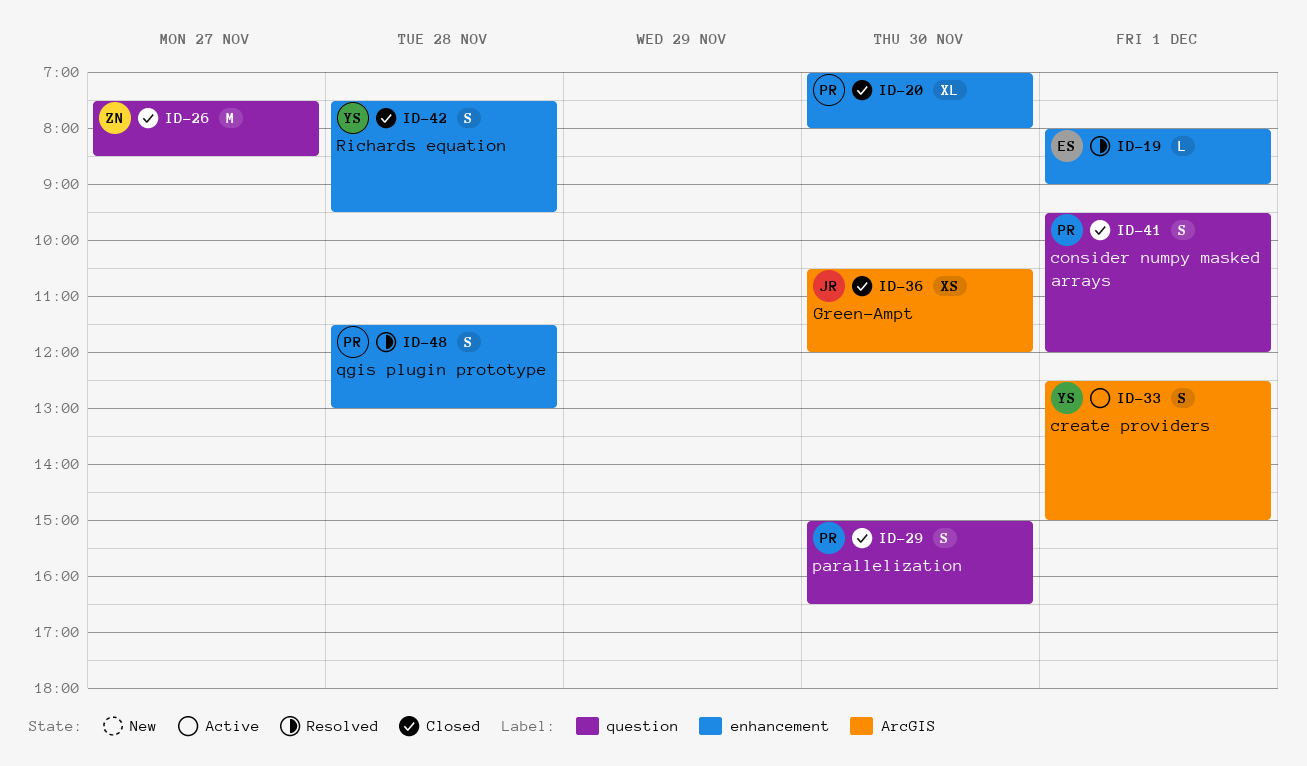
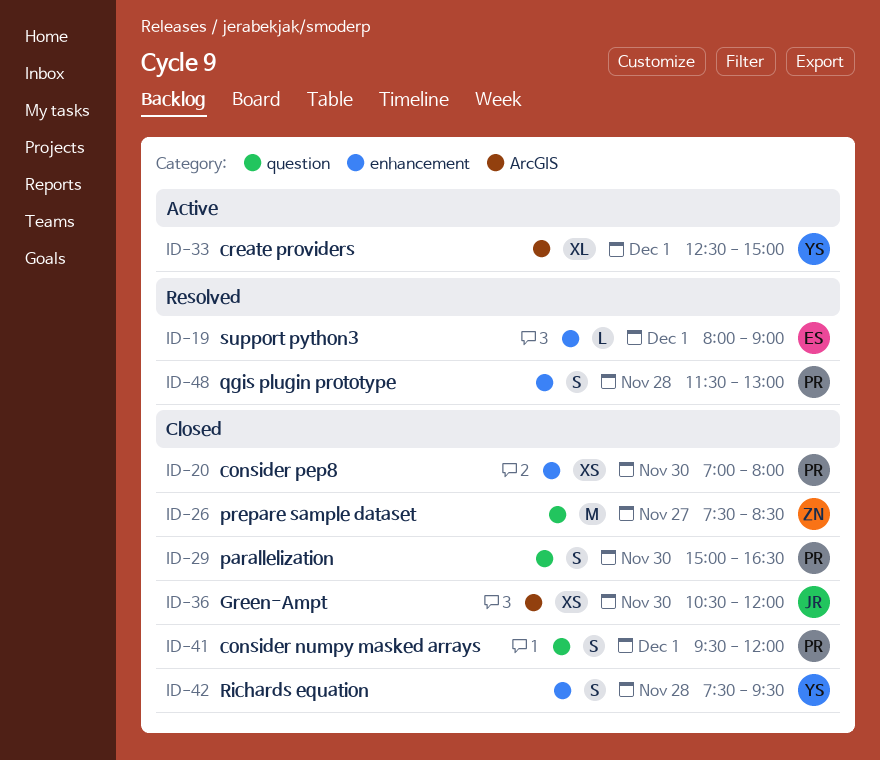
ID-20, estimate: XL -> XS
ID-33, estimate: S -> XL

